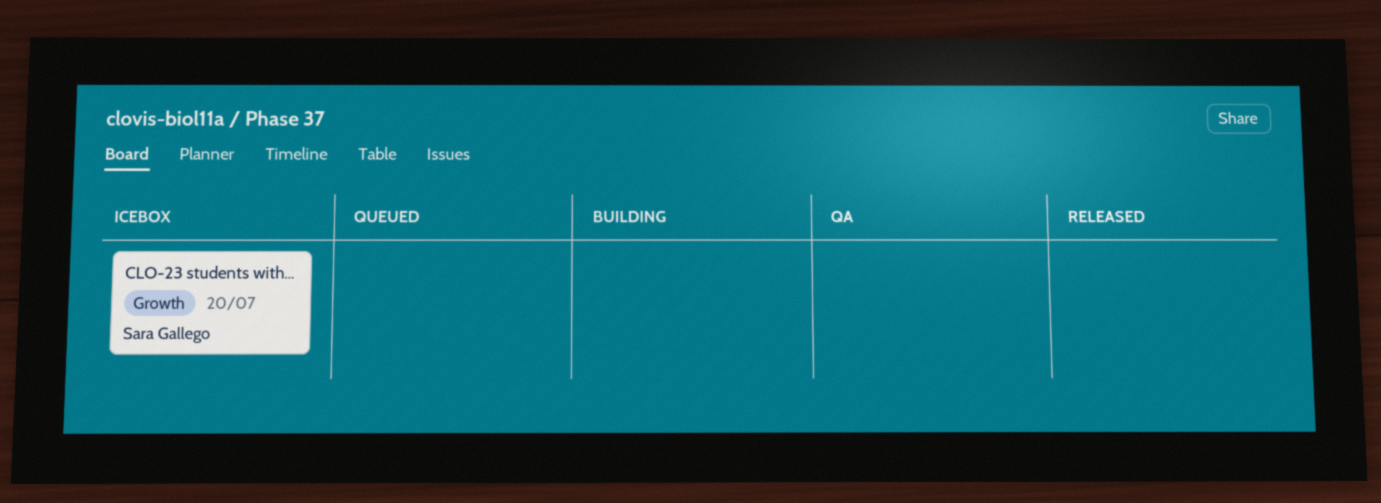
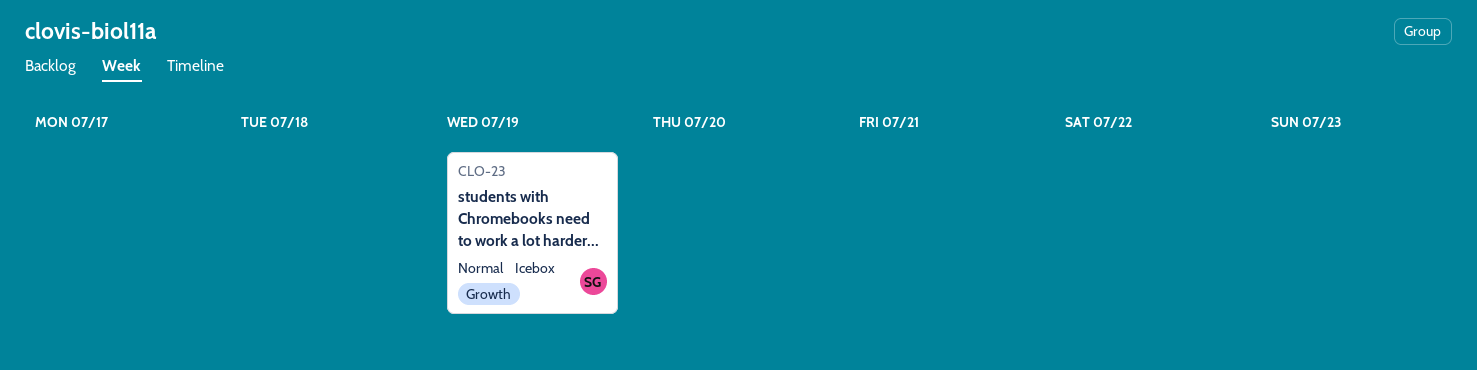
CLO-23, due: Jul 20 -> Jul 19

